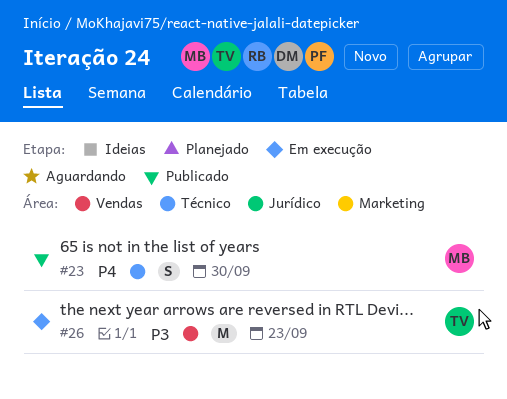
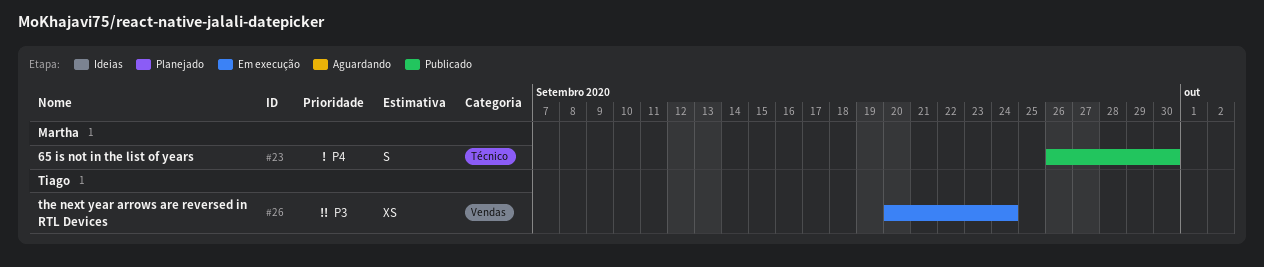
#26, estimate: M -> XS
#26, due: Sep 23 -> Sep 24

